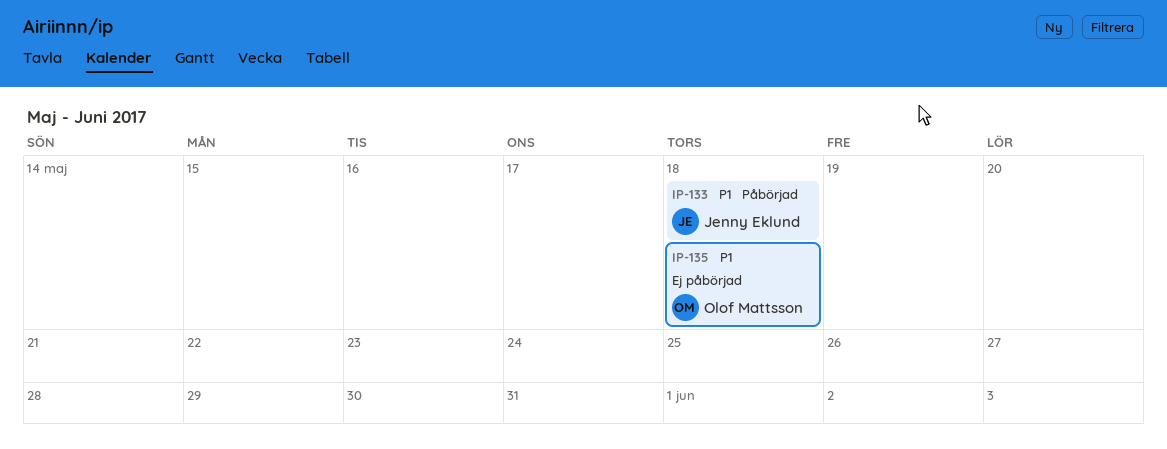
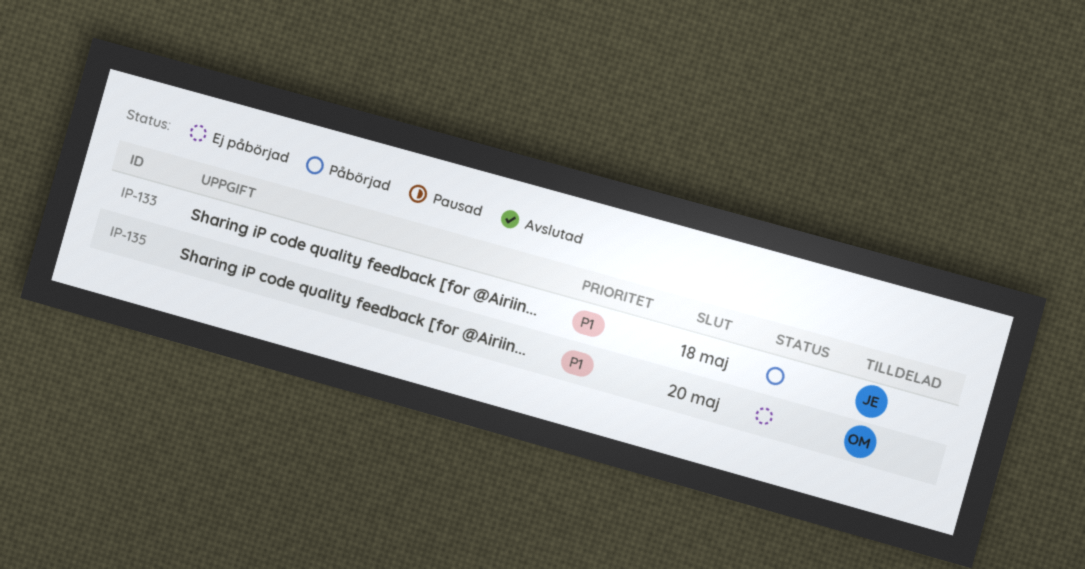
IP-135, due: May 18 -> May 20

